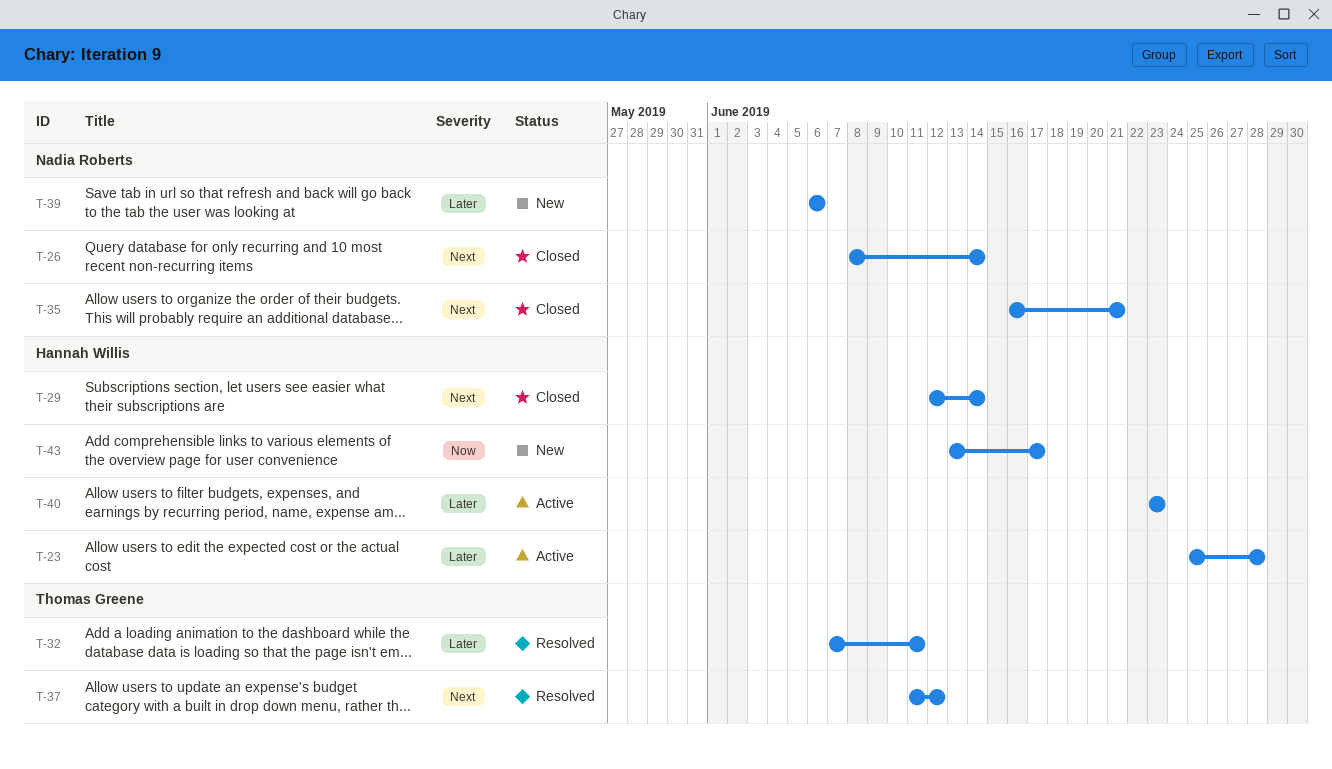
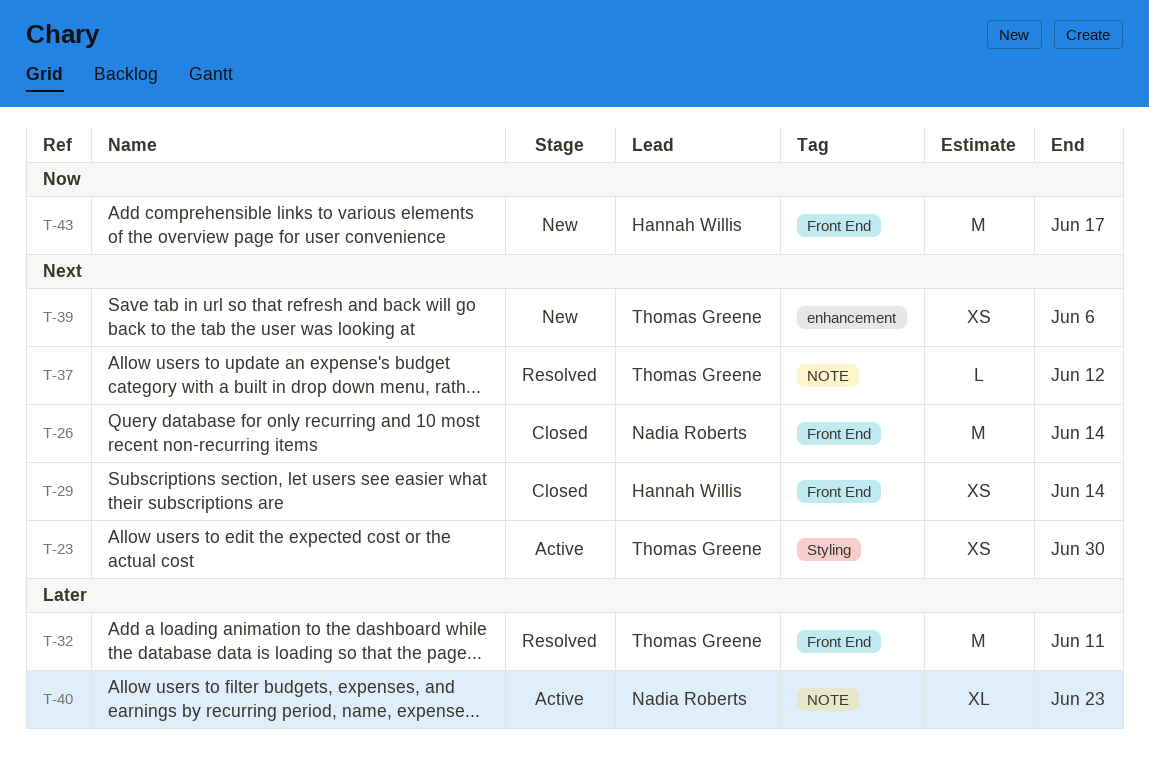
T-23, owner: Hannah Willis -> Thomas Greene
T-23, priority: Later -> Next
T-23, due: Jun 28 -> Jun 30
T-35: present -> none
T-39, owner: Nadia Roberts -> Thomas Greene
T-39, priority: Later -> Next
T-40, owner: Hannah Willis -> Nadia Roberts

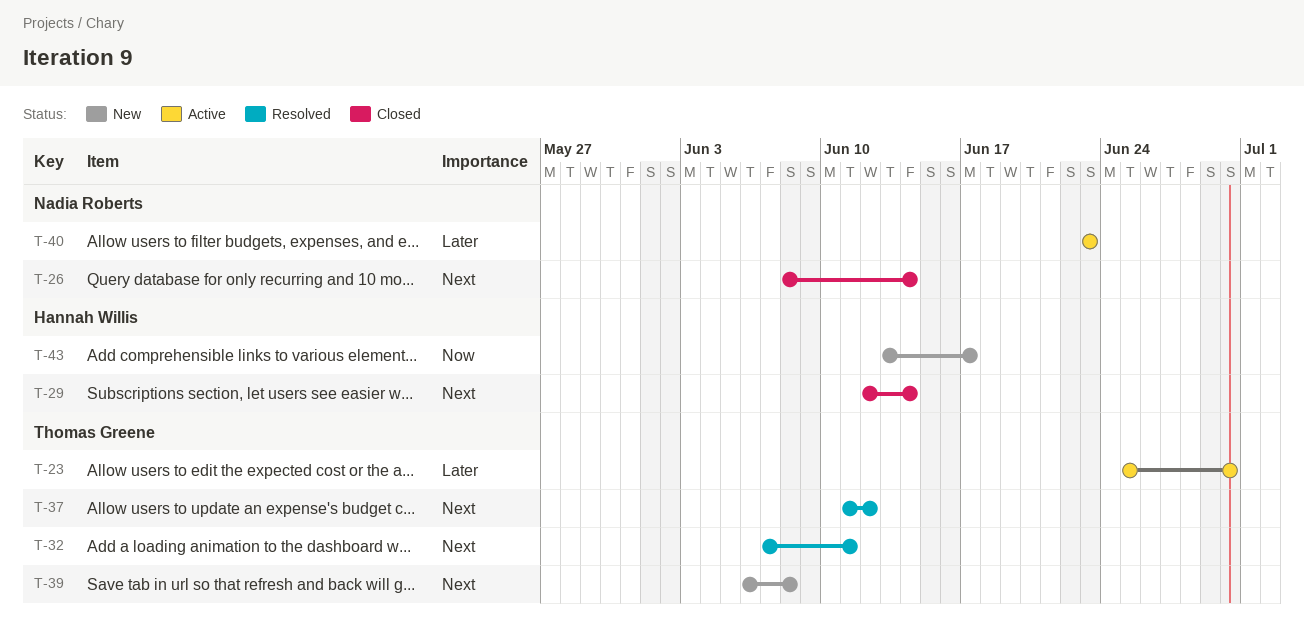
T-23, priority: Next -> Later
T-32, priority: Later -> Next
T-39, due: Jun 6 -> Jun 8

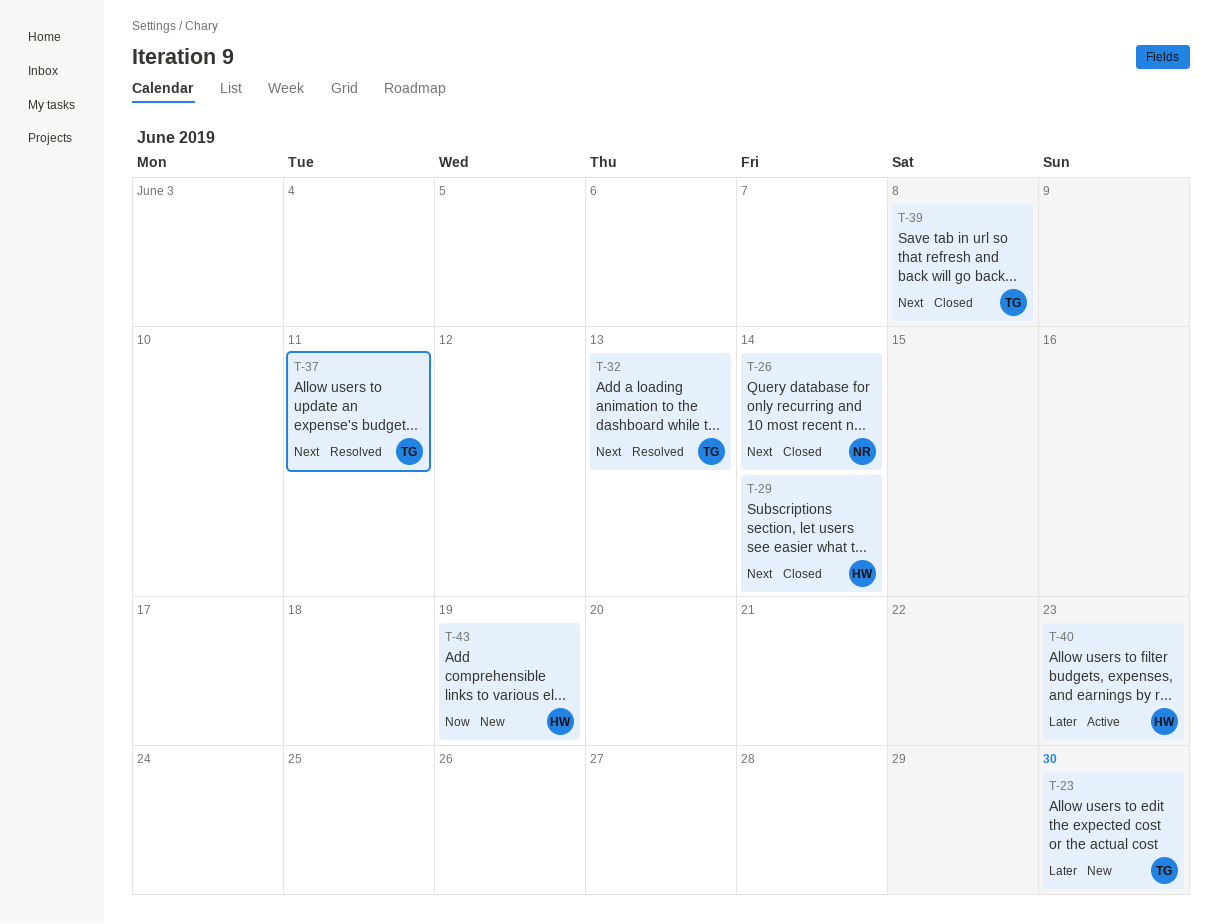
T-23, status: Active -> New
T-32, due: Jun 11 -> Jun 13
T-37, due: Jun 12 -> Jun 11
T-39, status: New -> Closed
T-40, owner: Nadia Roberts -> Hannah Willis
T-43, due: Jun 17 -> Jun 19

